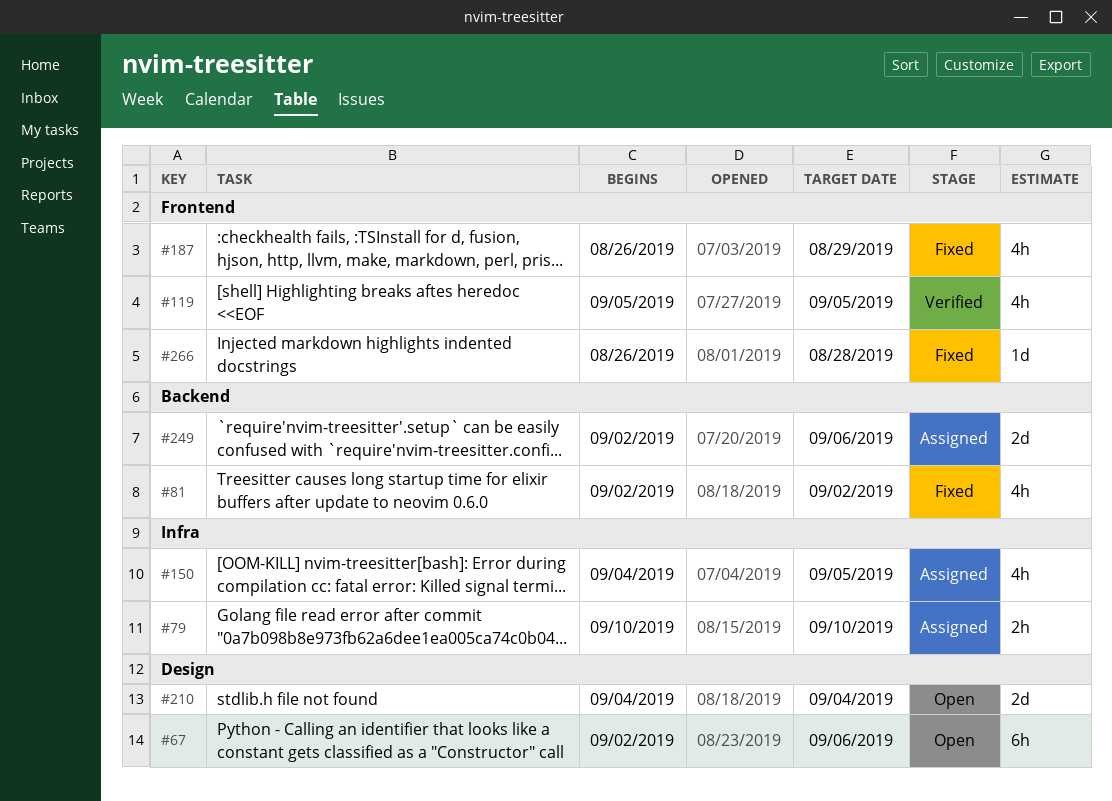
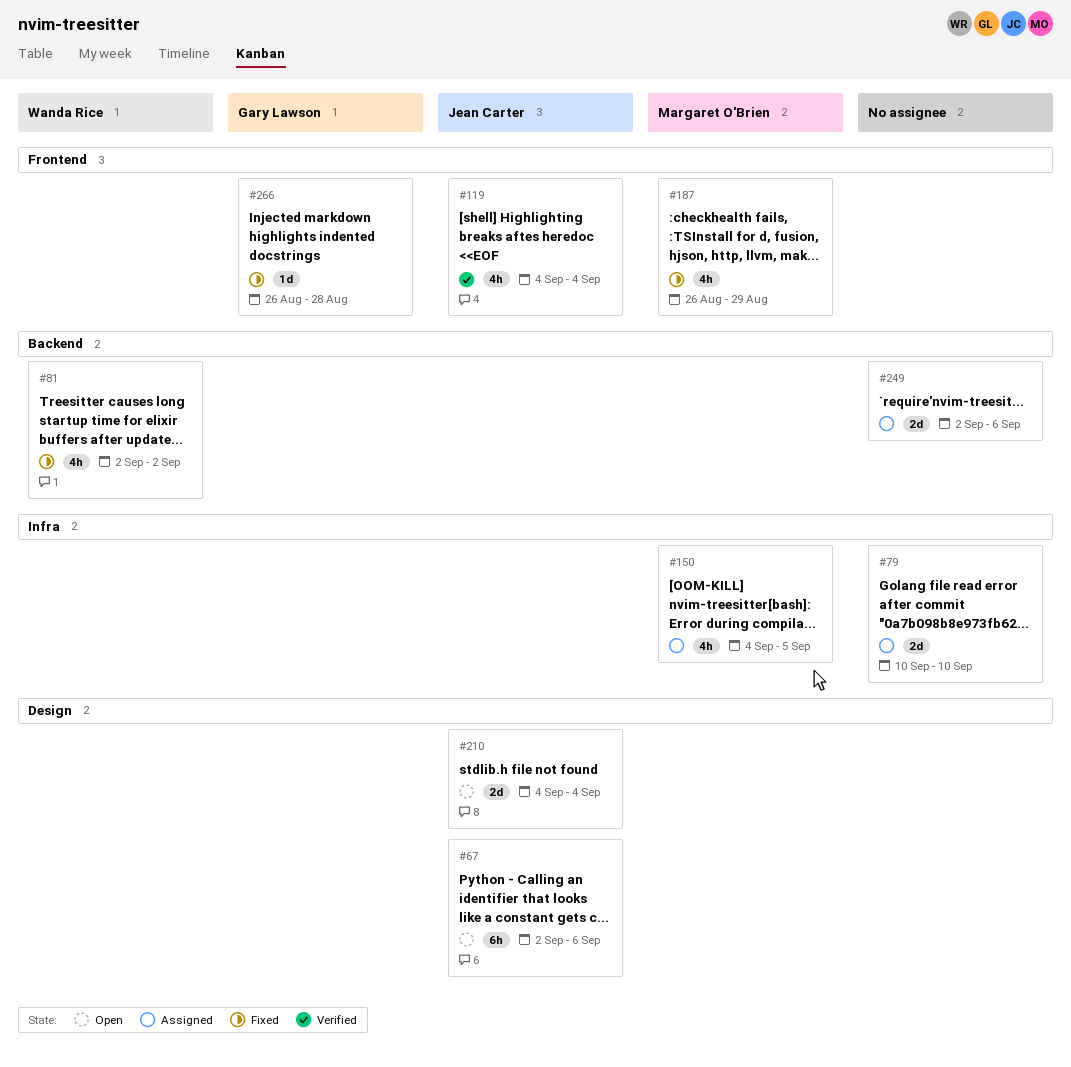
#79, estimate: 2h -> 2d
#119, start: Sep 5 -> Sep 4
#119, due: Sep 5 -> Sep 4

